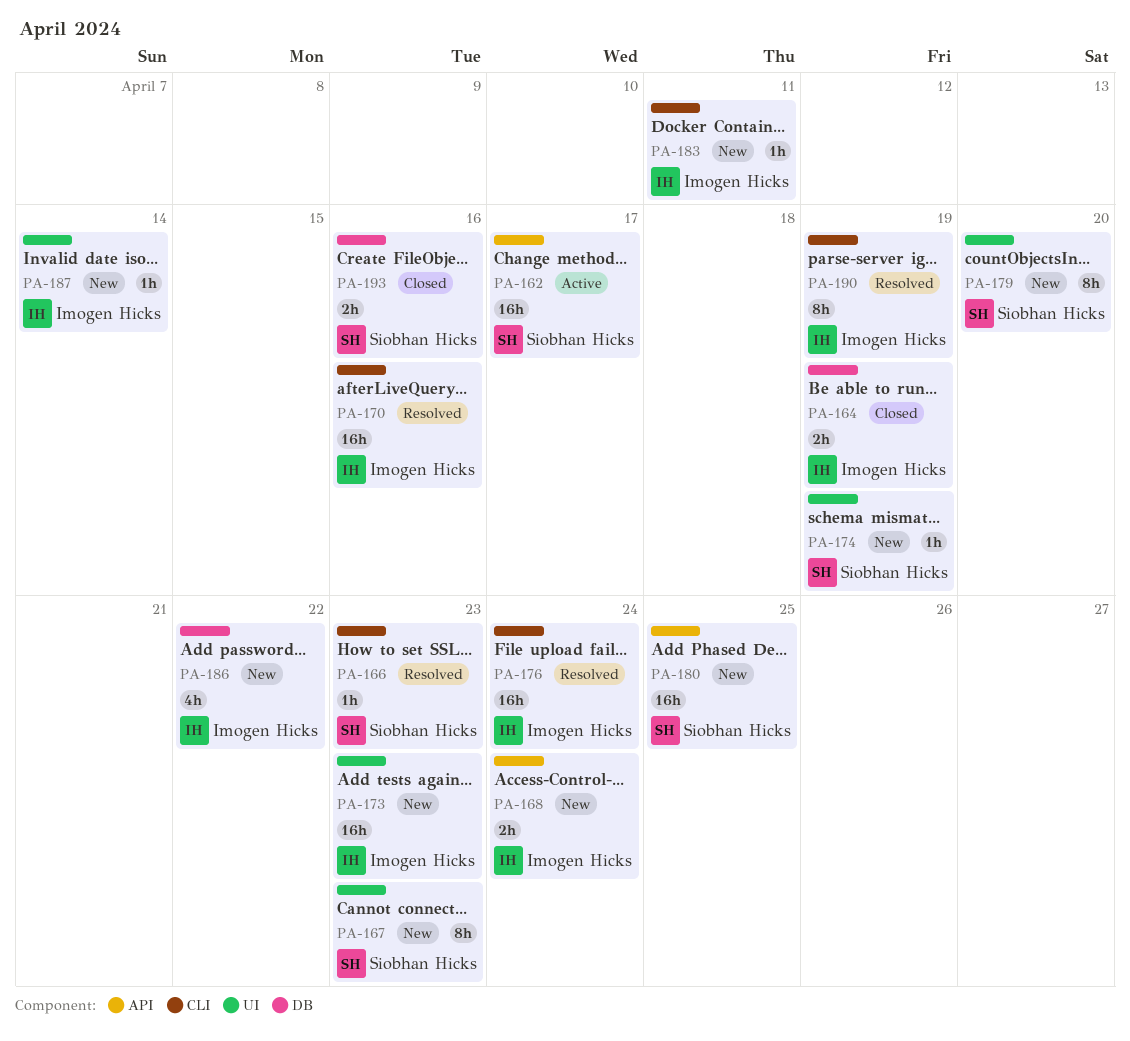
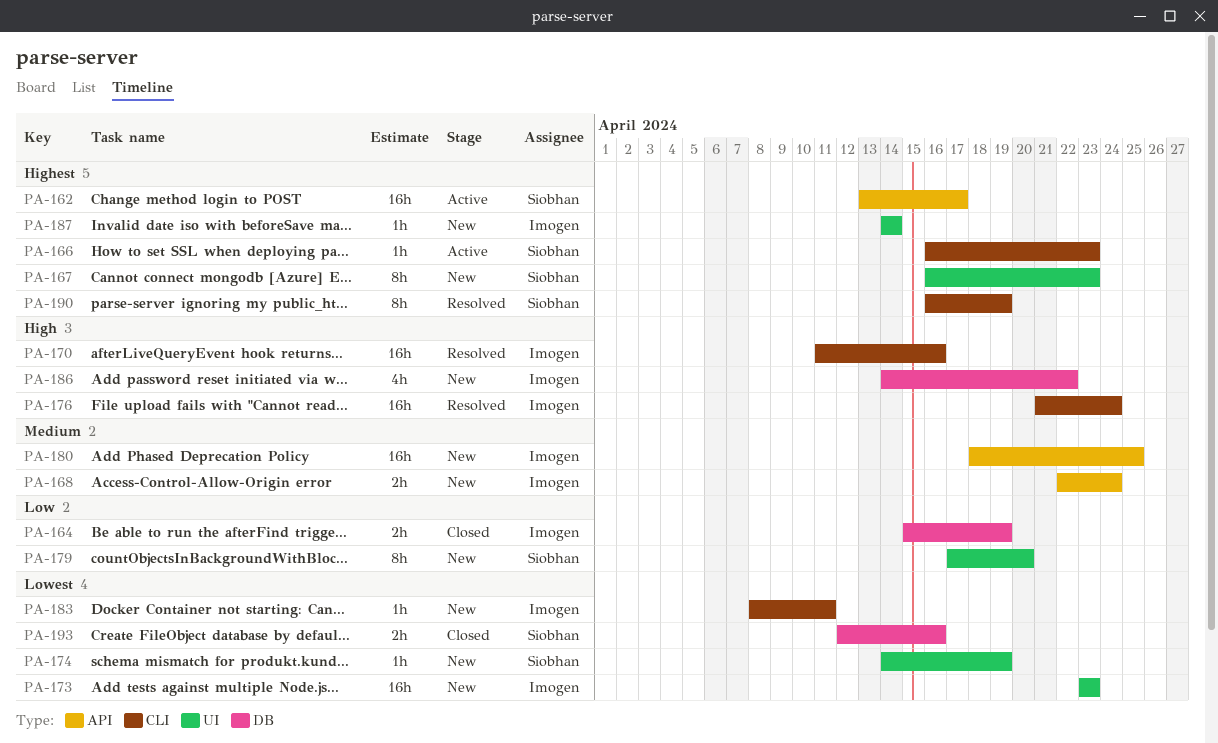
PA-166, status: Resolved -> Active
PA-180, owner: Siobhan Hicks -> Imogen Hicks
PA-190, owner: Imogen Hicks -> Siobhan Hicks

